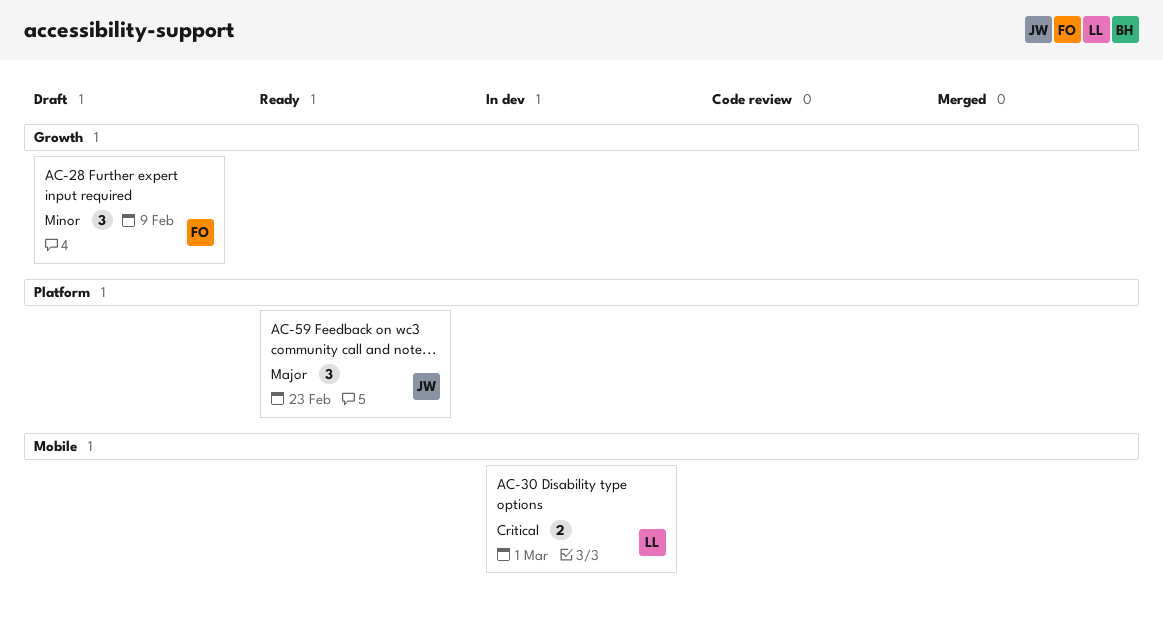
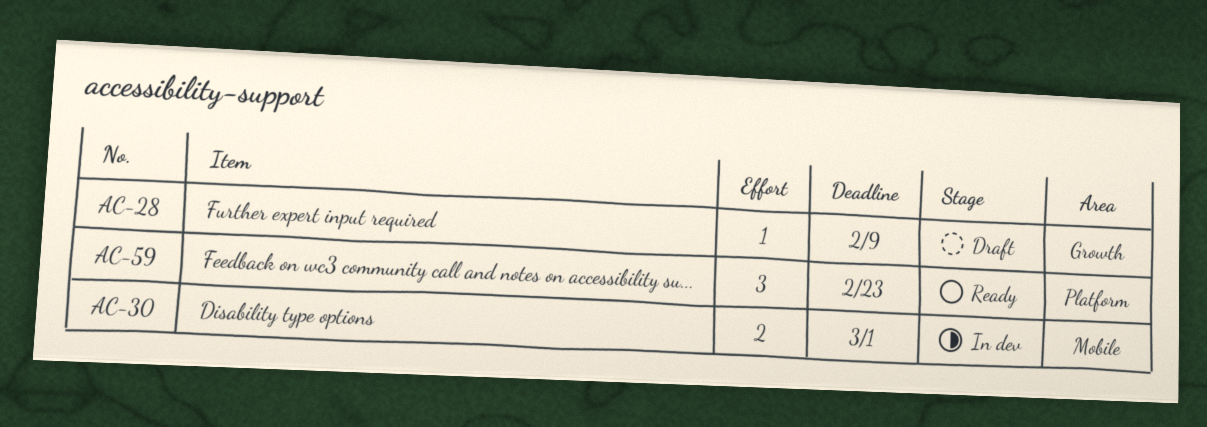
AC-28, estimate: 3 -> 1

